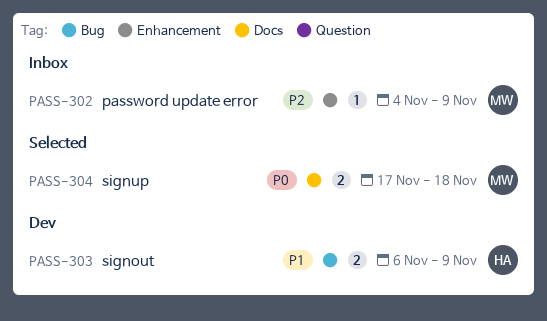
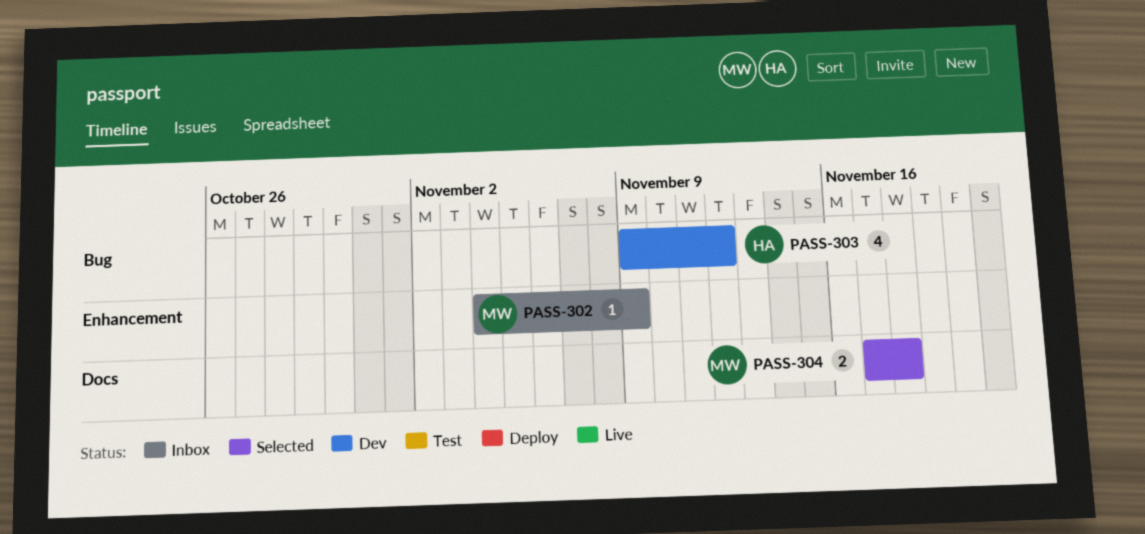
PASS-303, estimate: 2 -> 4
PASS-303, start: Nov 6 -> Nov 9
PASS-303, due: Nov 9 -> Nov 12

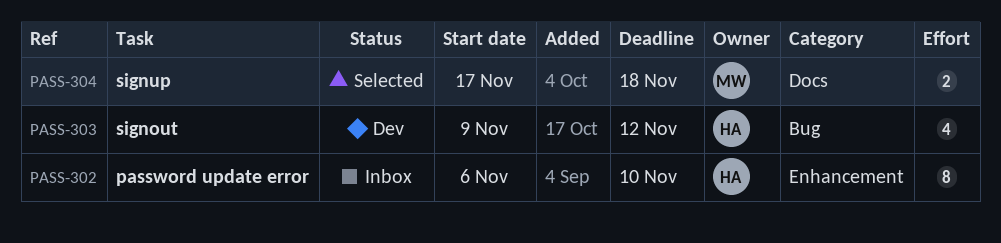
PASS-302, owner: MW -> HA
PASS-302, estimate: 1 -> 8
PASS-302, start: Nov 4 -> Nov 6
PASS-302, due: Nov 9 -> Nov 10

